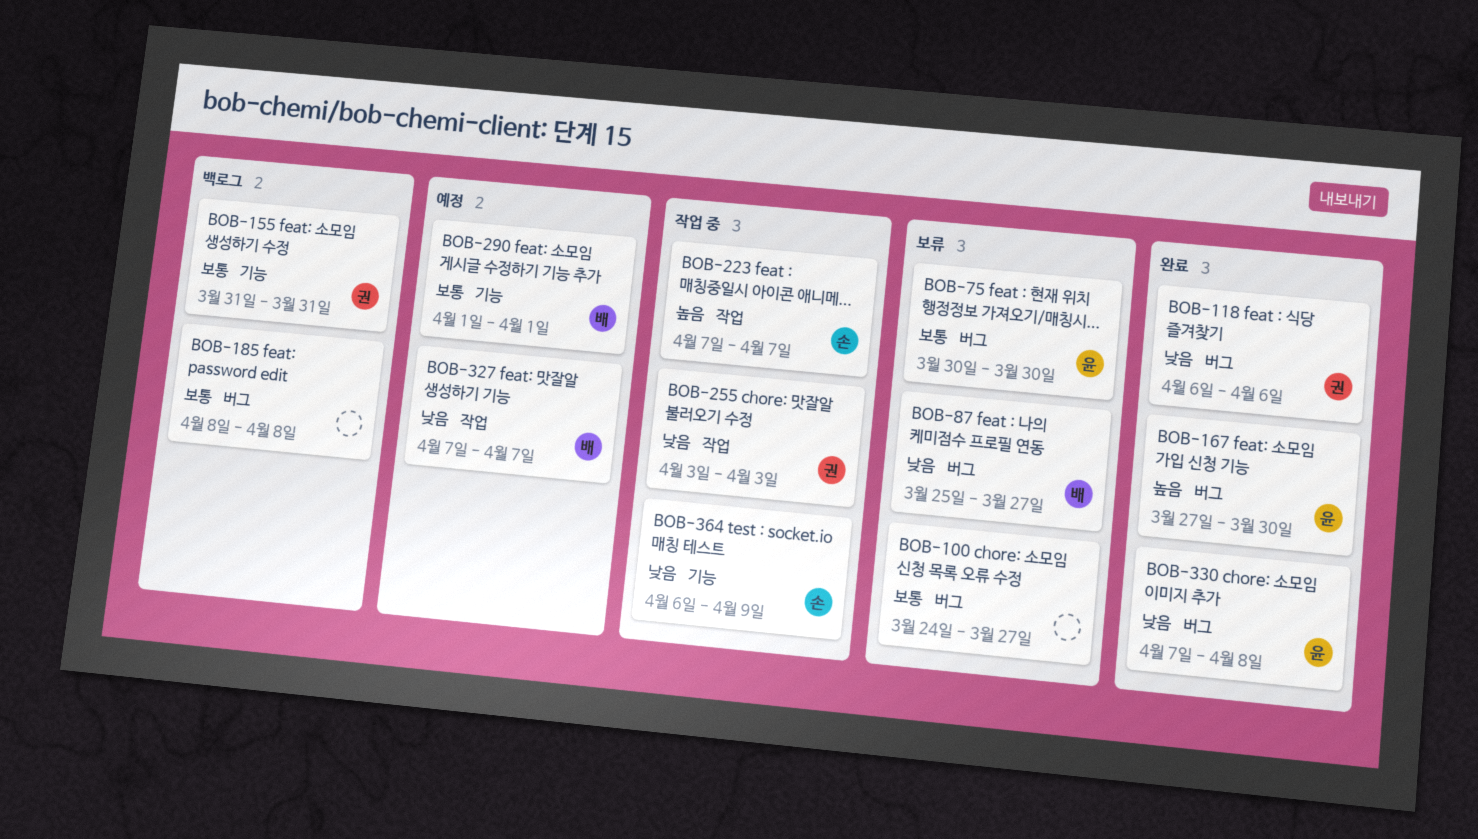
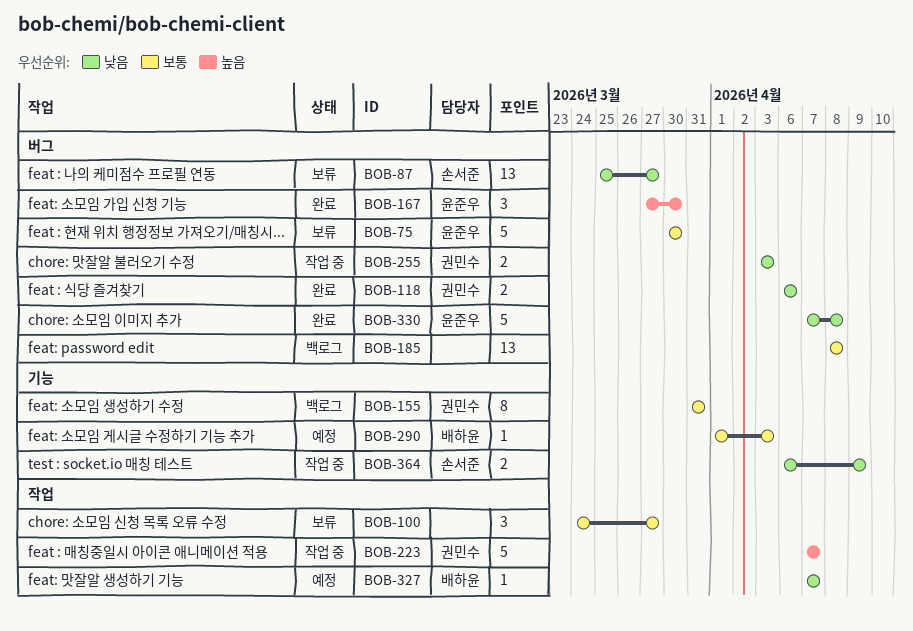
BOB-87, owner: 배하윤 -> 손서준
BOB-100, label: 버그 -> 작업
BOB-223, owner: 손서준 -> 권민수
BOB-255, label: 작업 -> 버그
BOB-290, due: Apr 1 -> Apr 3

